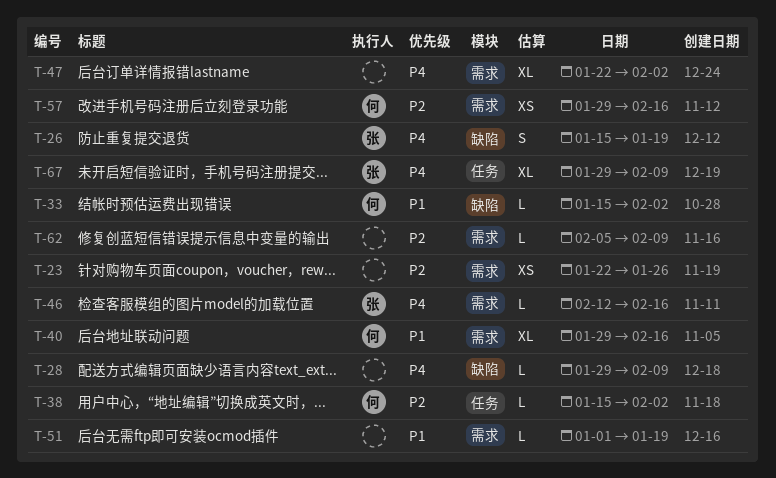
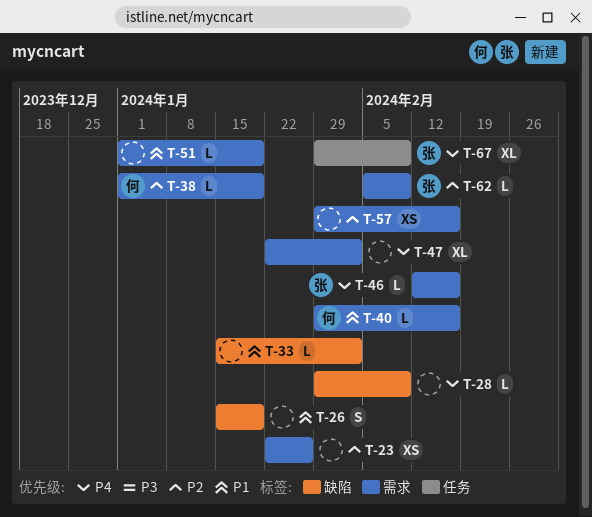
T-26, owner: 张 -> none
T-26, priority: P4 -> P1
T-33, owner: 何 -> none
T-38, label: 任务 -> 需求
T-38, start: Jan 15 -> Jan 1
T-38, due: Feb 2 -> Jan 19
T-40, estimate: XL -> L
T-57, owner: 何 -> none
T-62, owner: none -> 张

